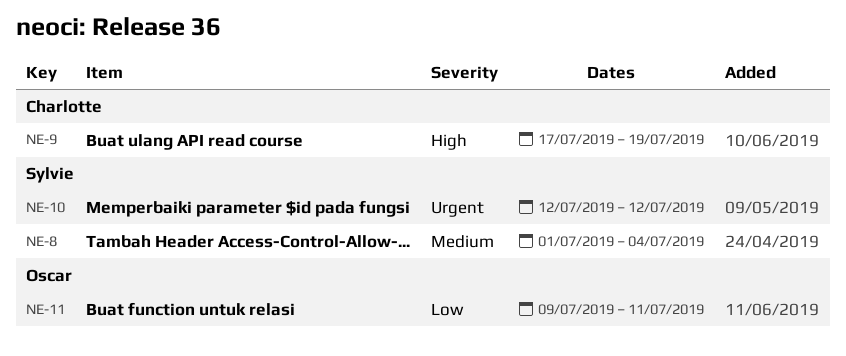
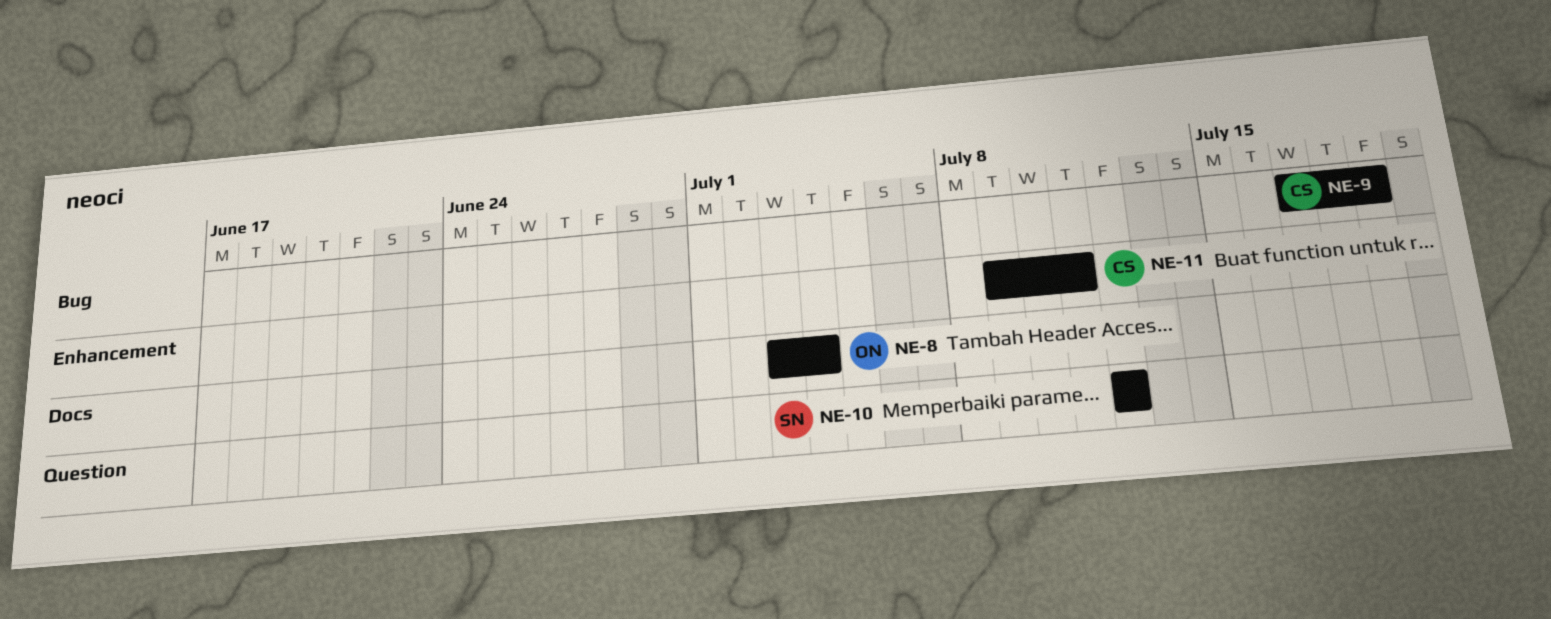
NE-8, owner: Sylvie -> Oscar
NE-8, start: Jul 1 -> Jul 3
NE-11, owner: Oscar -> Charlotte

